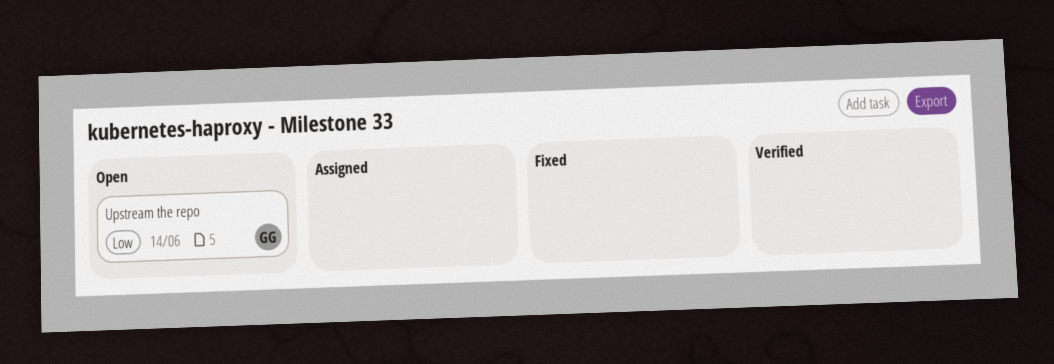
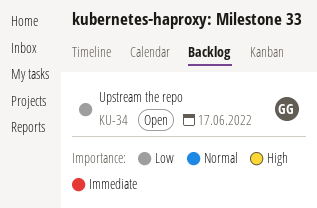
Upstream the repo, due: Jun 14 -> Jun 17

